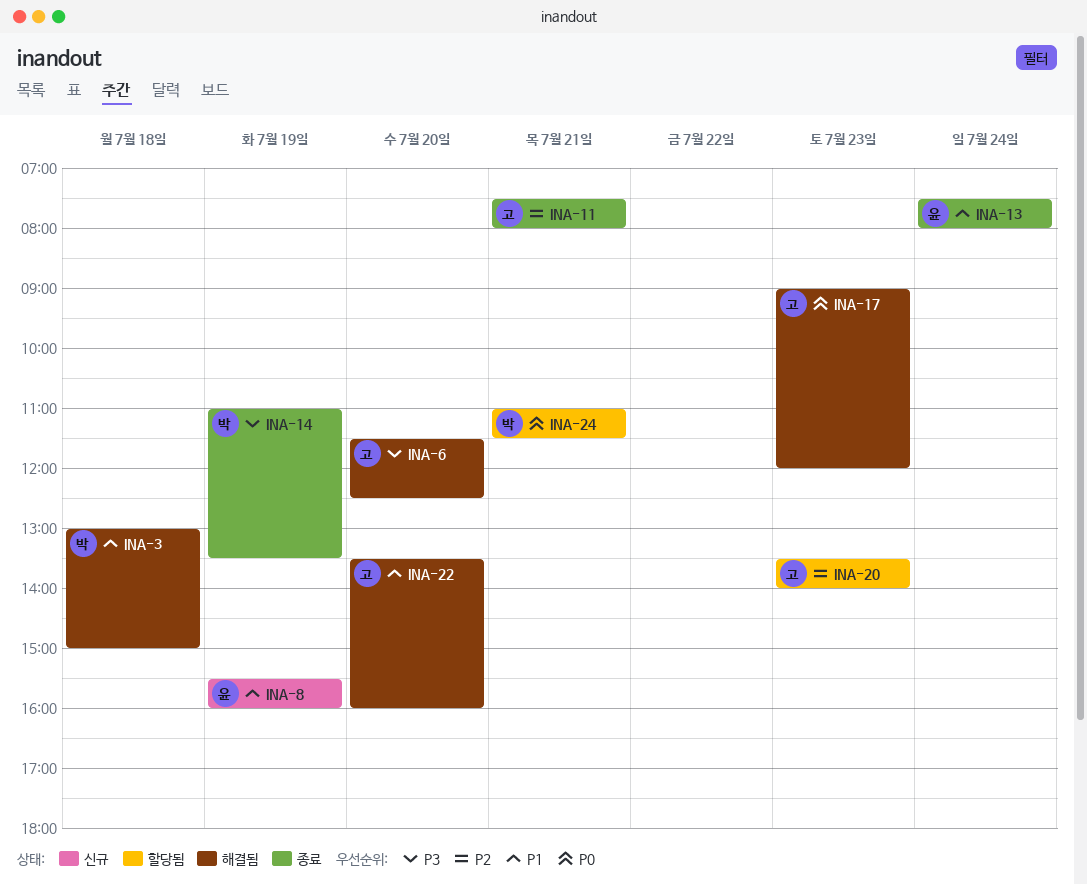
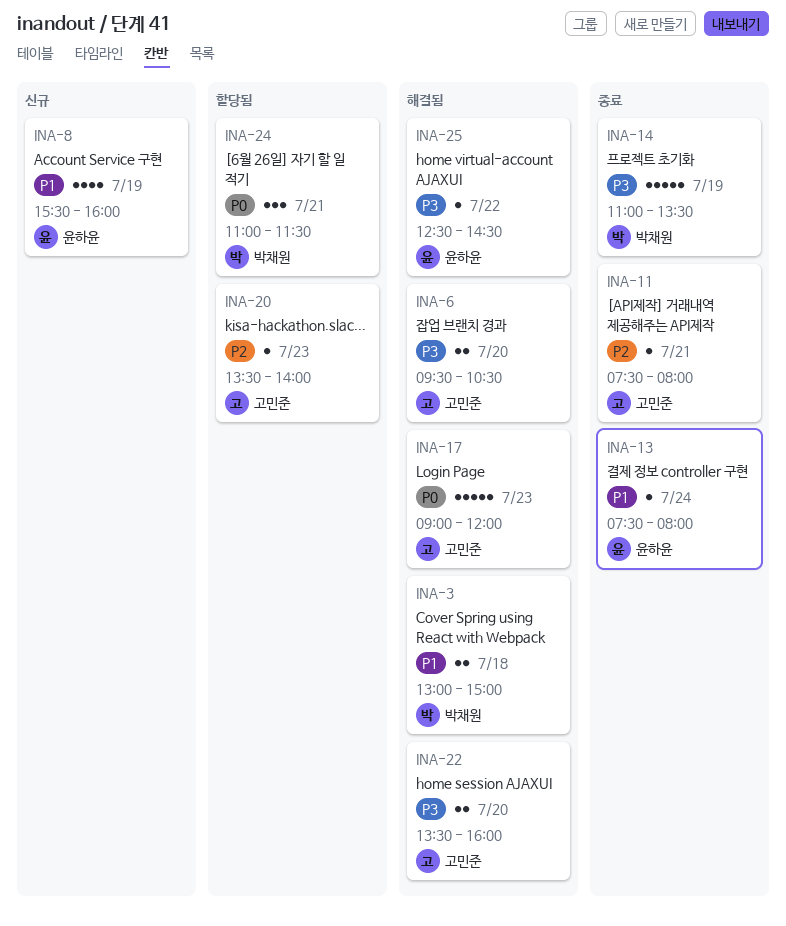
INA-6, begins: 11:30 -> 09:30
INA-6, ends: 12:30 -> 10:30
INA-22, priority: P1 -> P3
INA-25: none -> present

